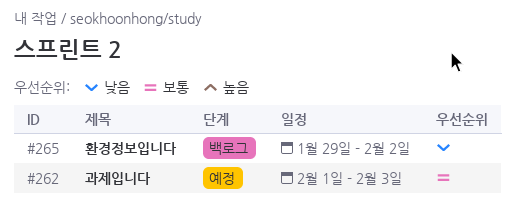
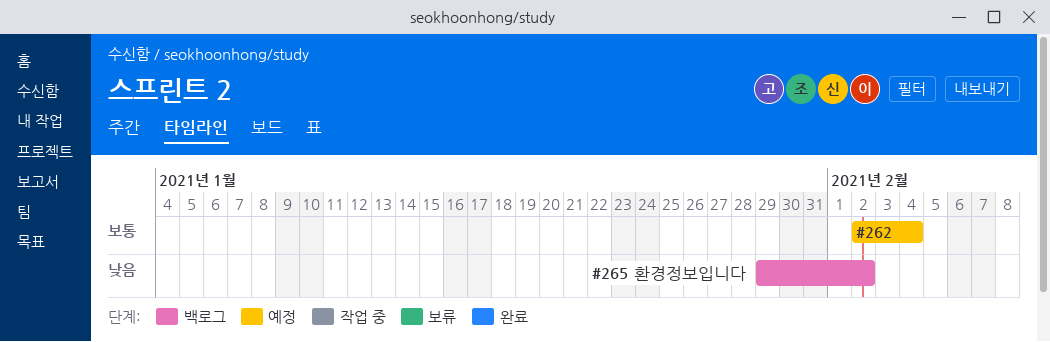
#262, start: Feb 1 -> Feb 2
#262, due: Feb 3 -> Feb 4

